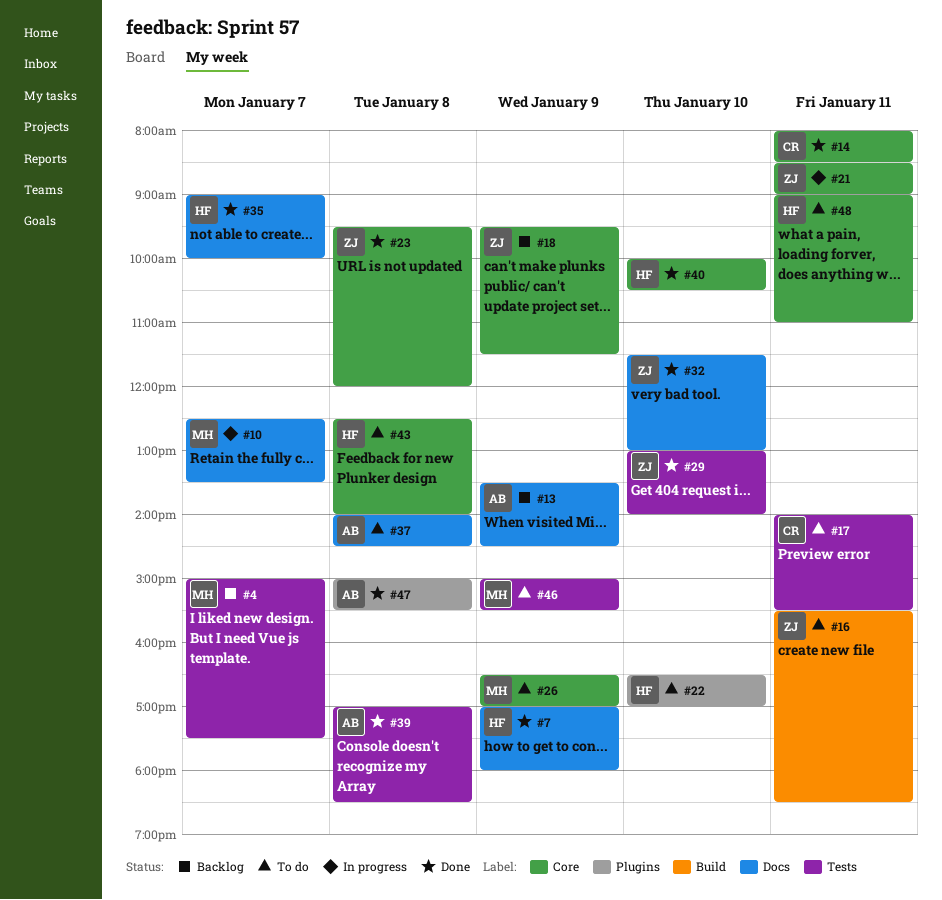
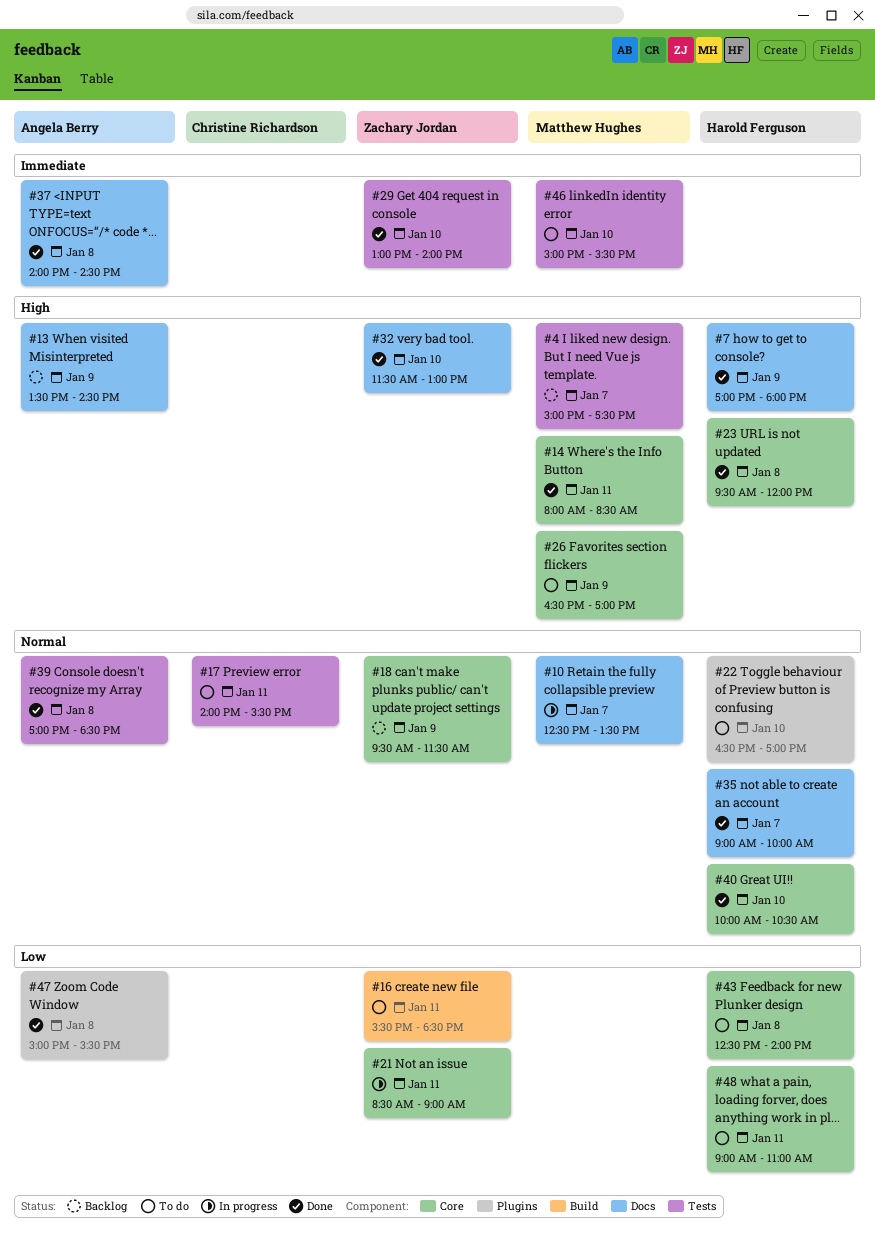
#14, owner: Christine Richardson -> Matthew Hughes
#23, owner: Zachary Jordan -> Harold Ferguson
#37, status: To do -> Done
#46, day: Jan 9 -> Jan 10

